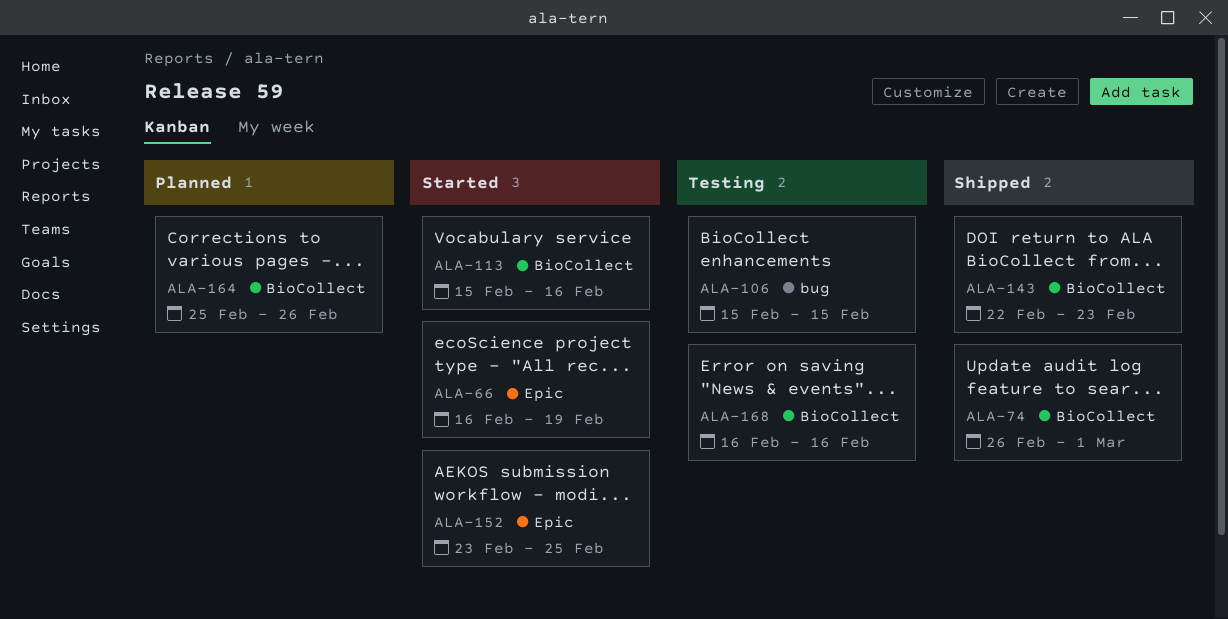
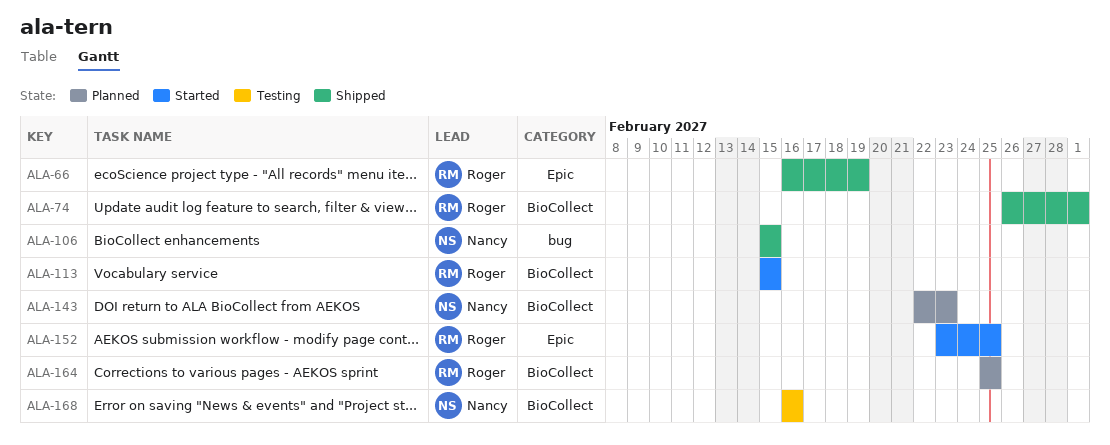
ALA-66, status: Started -> Shipped
ALA-106, status: Testing -> Shipped
ALA-113, due: Feb 16 -> Feb 15
ALA-143, status: Shipped -> Planned
ALA-164, due: Feb 26 -> Feb 25

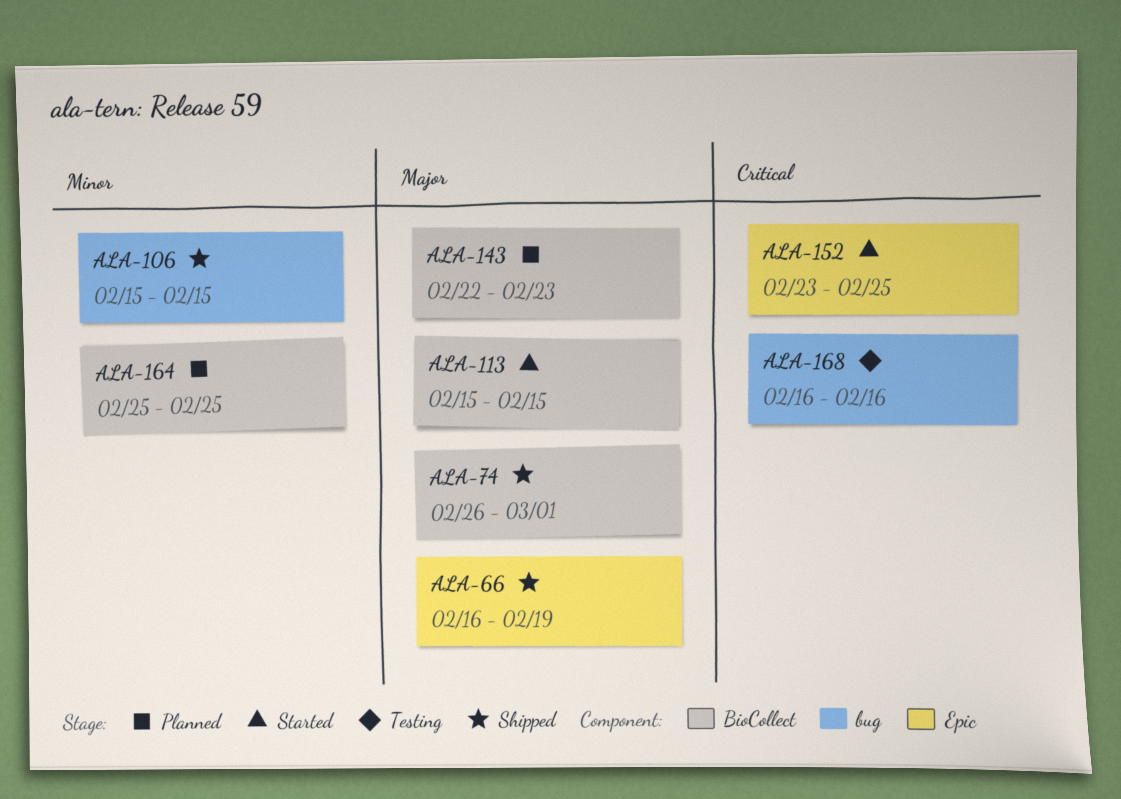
ALA-168, label: BioCollect -> bug

